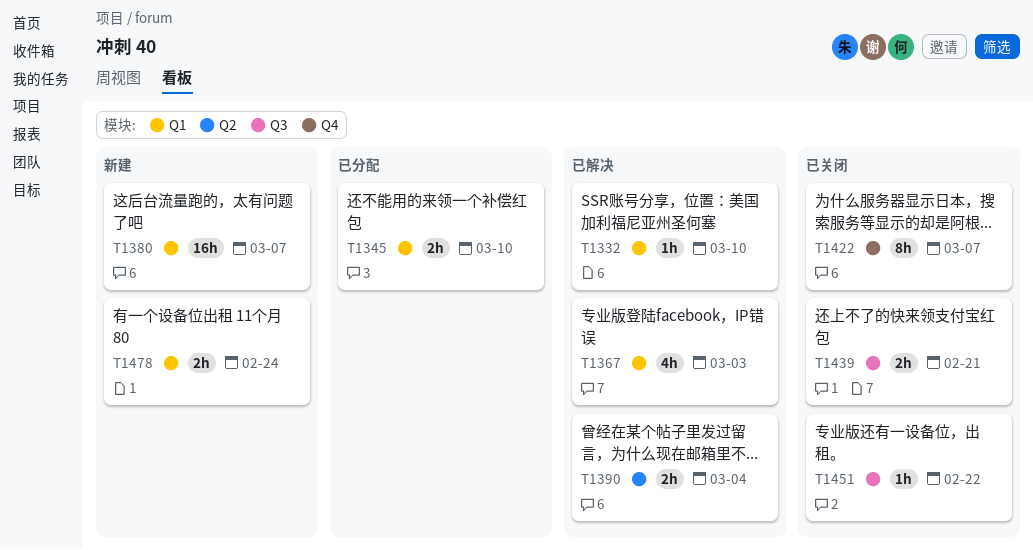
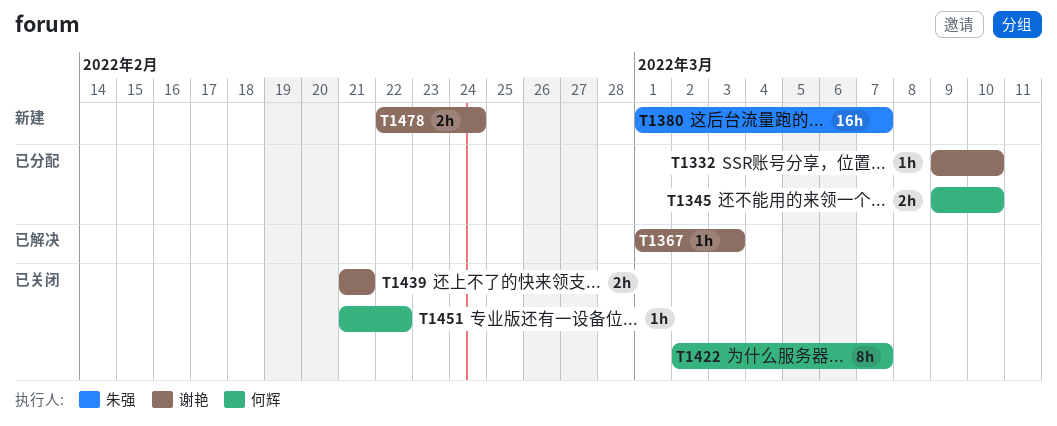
T1332, status: 已解决 -> 已分配
T1367, estimate: 4h -> 1h
T1390: present -> none

